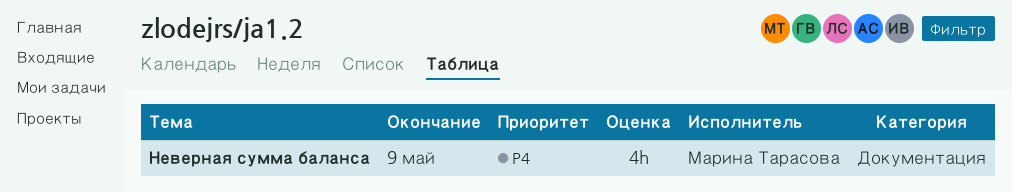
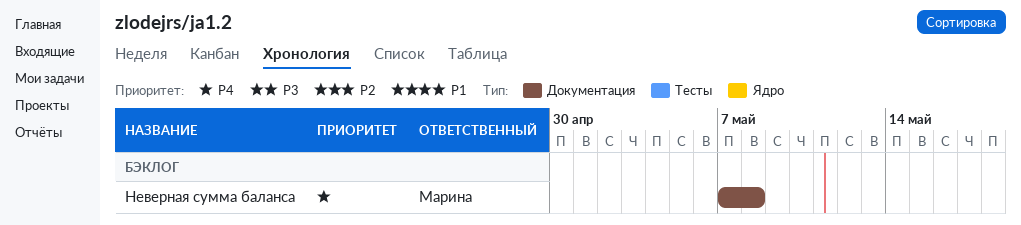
Неверная сумма баланса, due: May 9 -> May 8

